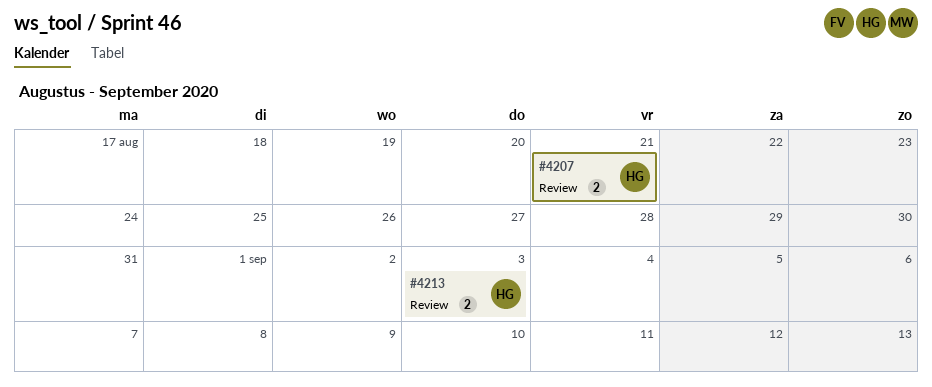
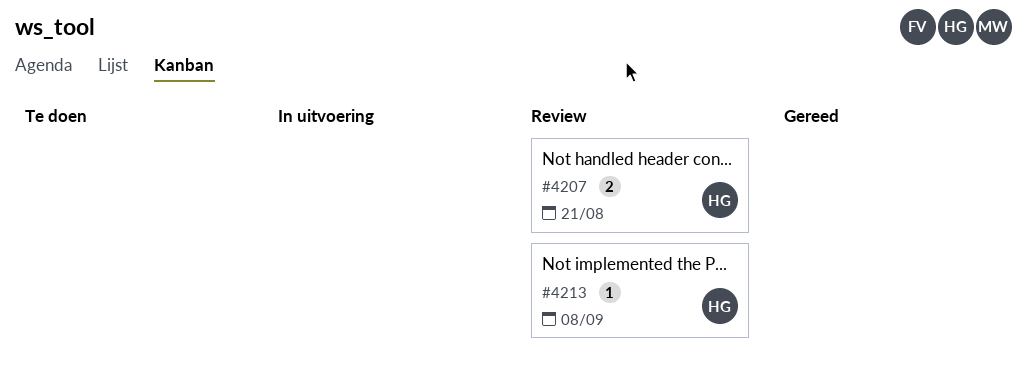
#4213, estimate: 2 -> 1
#4213, due: Sep 3 -> Sep 8

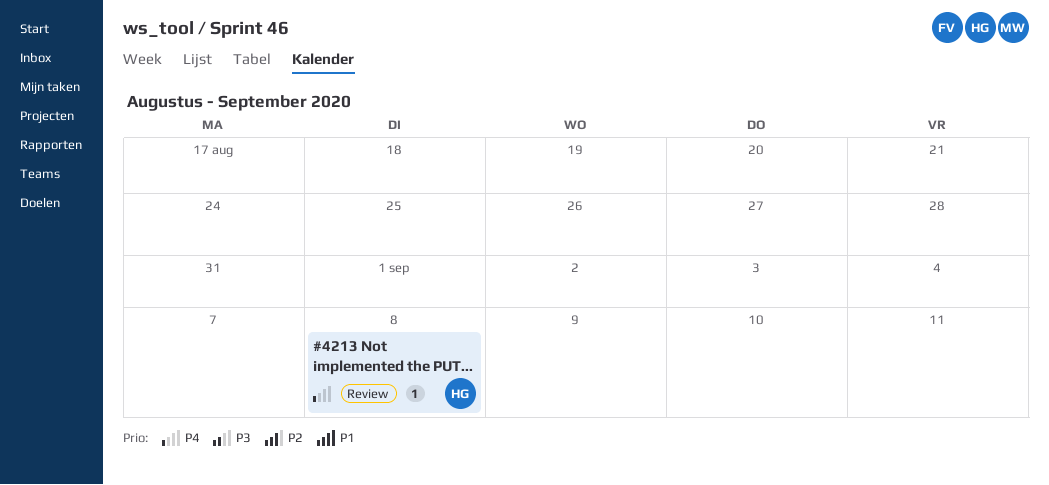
#4207: present -> none

